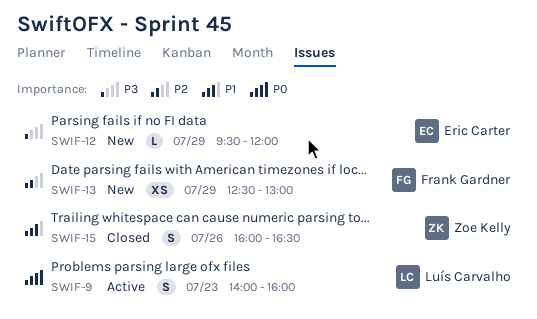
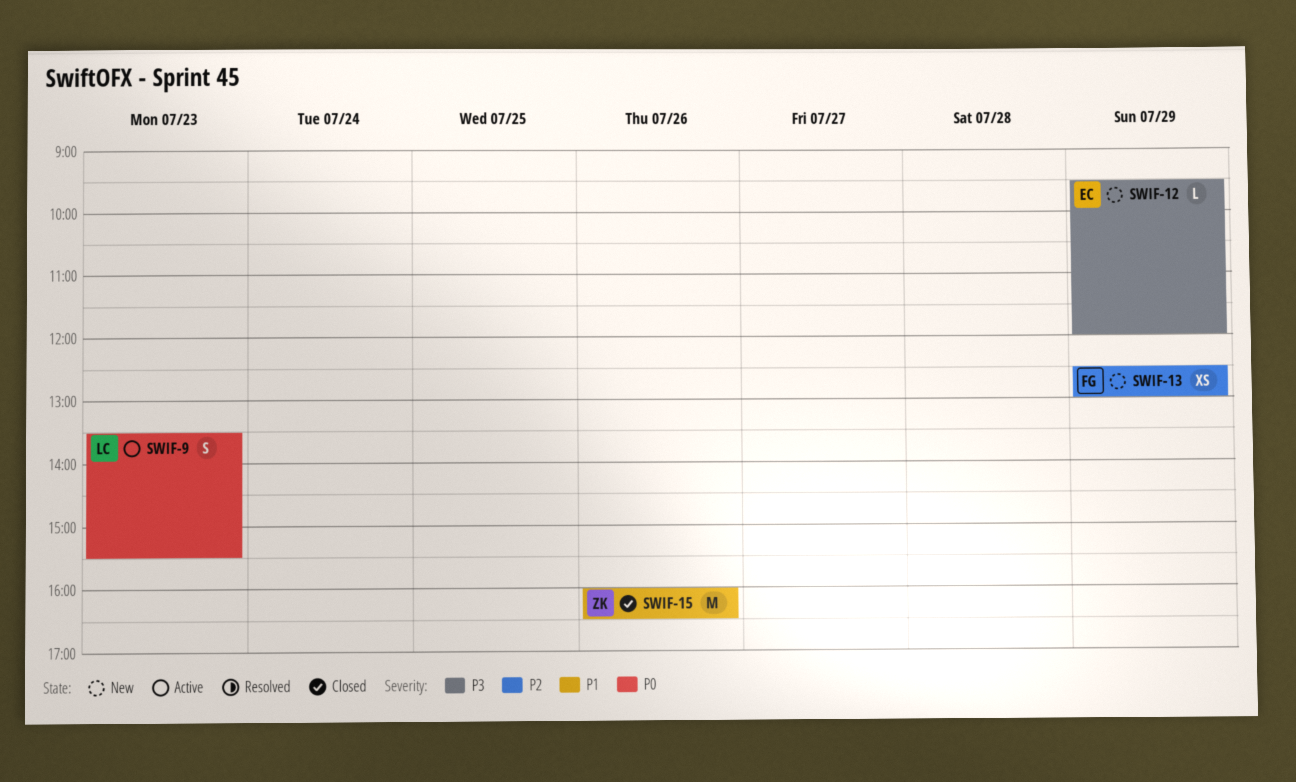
SWIF-9, begins: 14:00 -> 13:30
SWIF-9, ends: 16:00 -> 15:30
SWIF-15, estimate: S -> M

